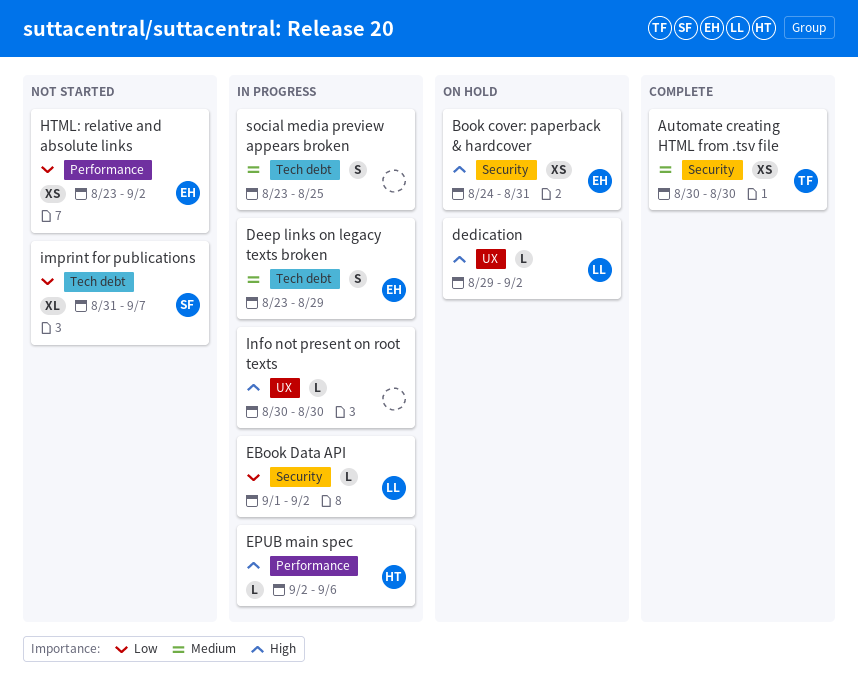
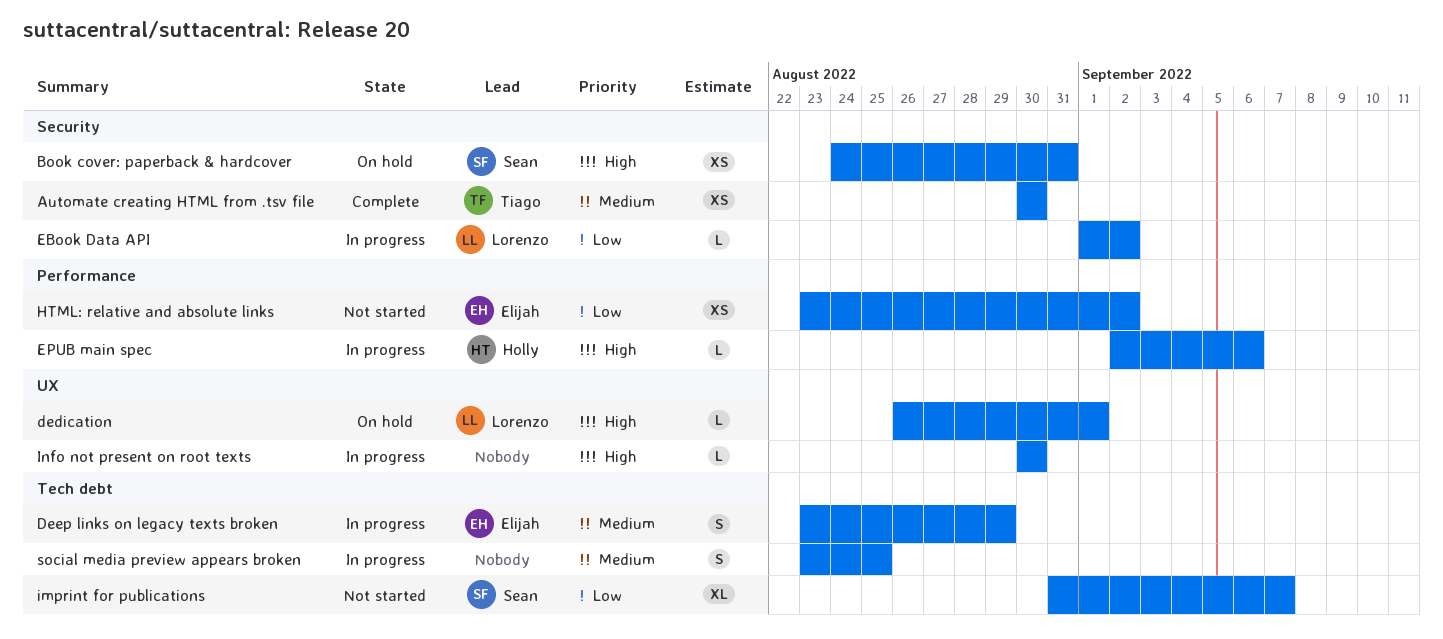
Book cover: paperback & hardcover, owner: Elijah -> Sean
dedication, start: Aug 29 -> Aug 26
dedication, due: Sep 2 -> Sep 1

